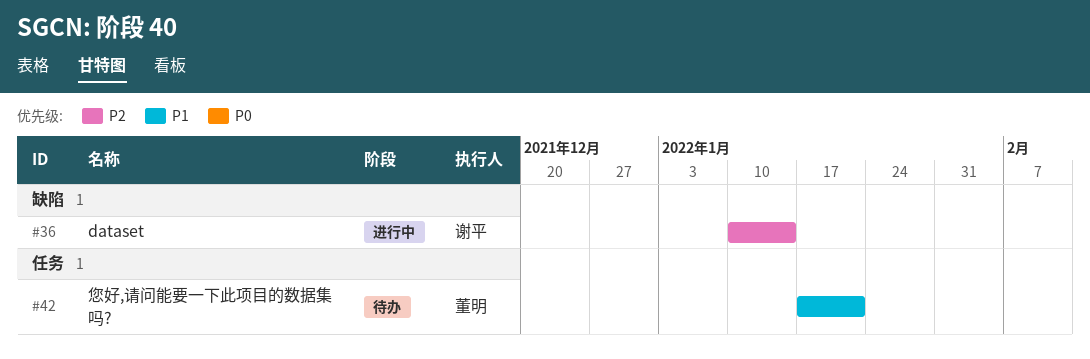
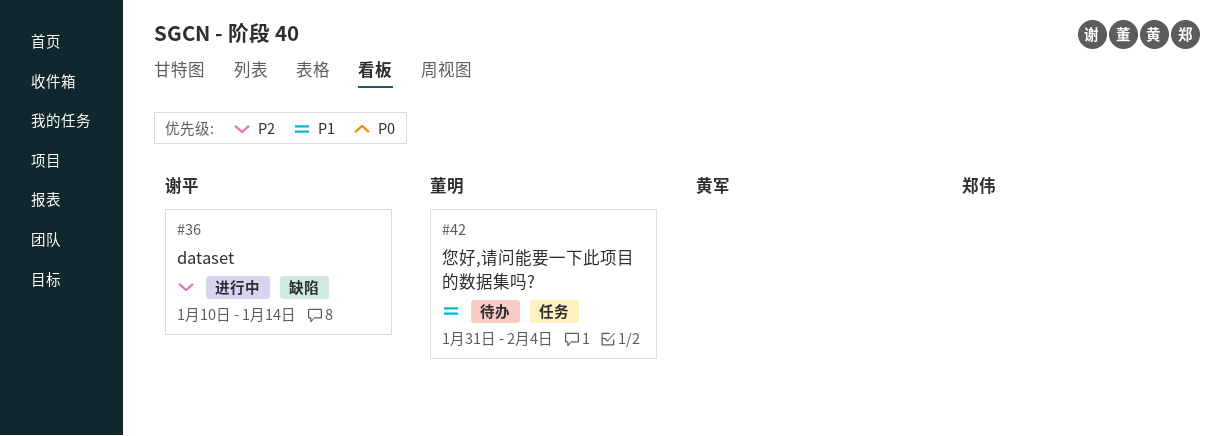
#42, start: Jan 17 -> Jan 31
#42, due: Jan 21 -> Feb 4

